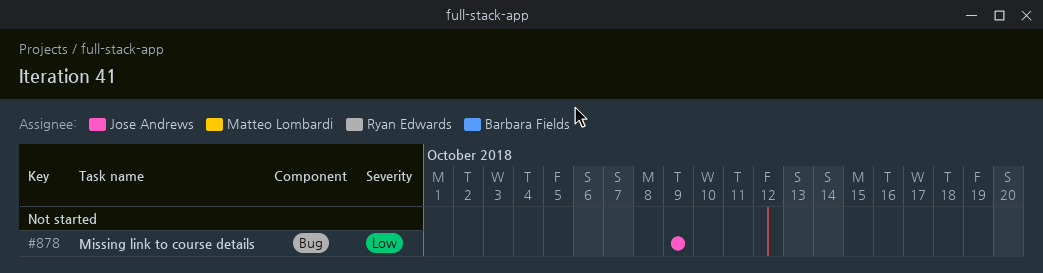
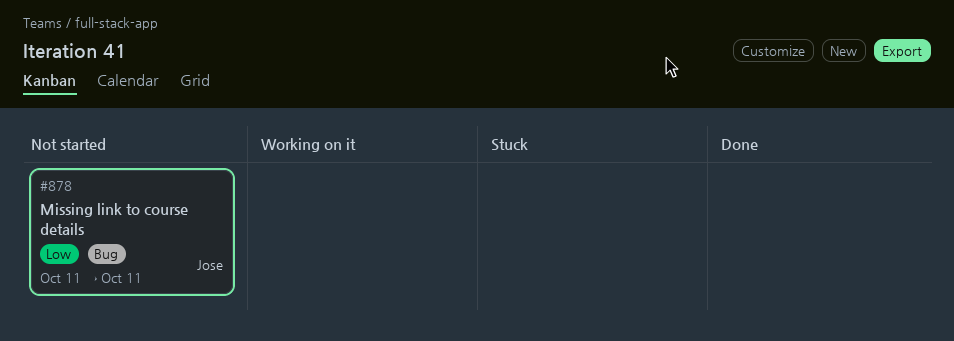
#878, start: Oct 9 -> Oct 11
#878, due: Oct 9 -> Oct 11

